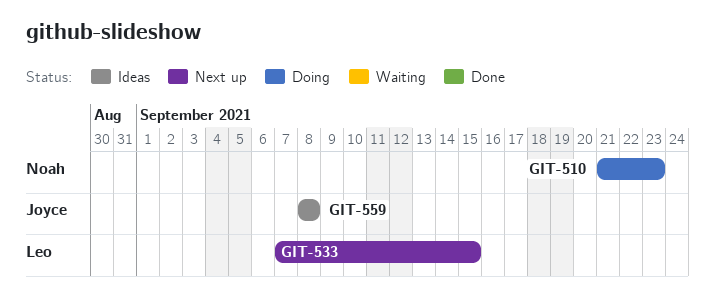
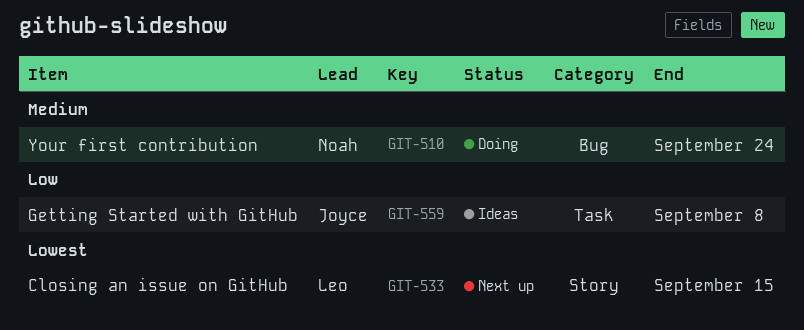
GIT-510, due: Sep 23 -> Sep 24

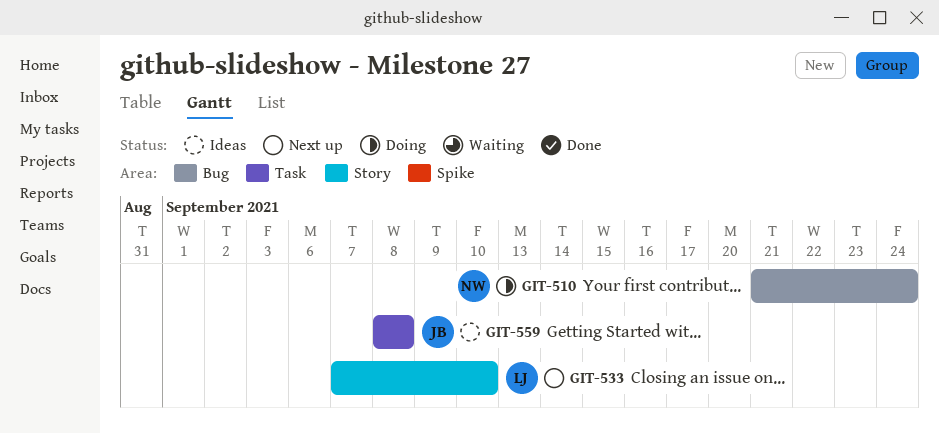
GIT-533, due: Sep 15 -> Sep 10

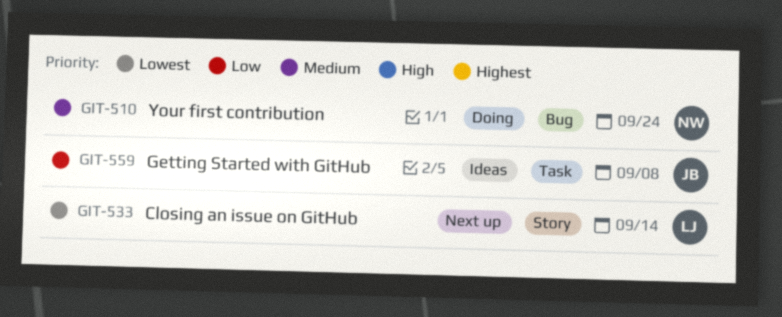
GIT-533, due: Sep 10 -> Sep 14

